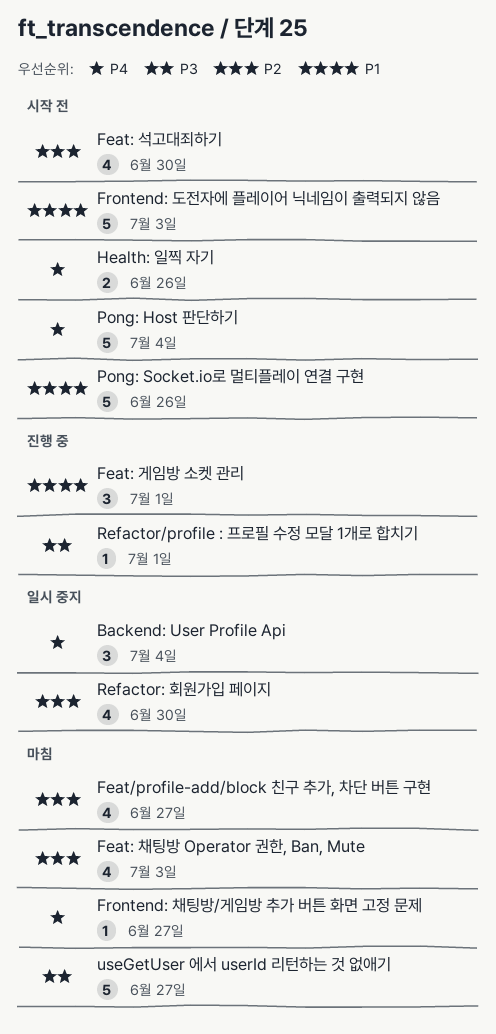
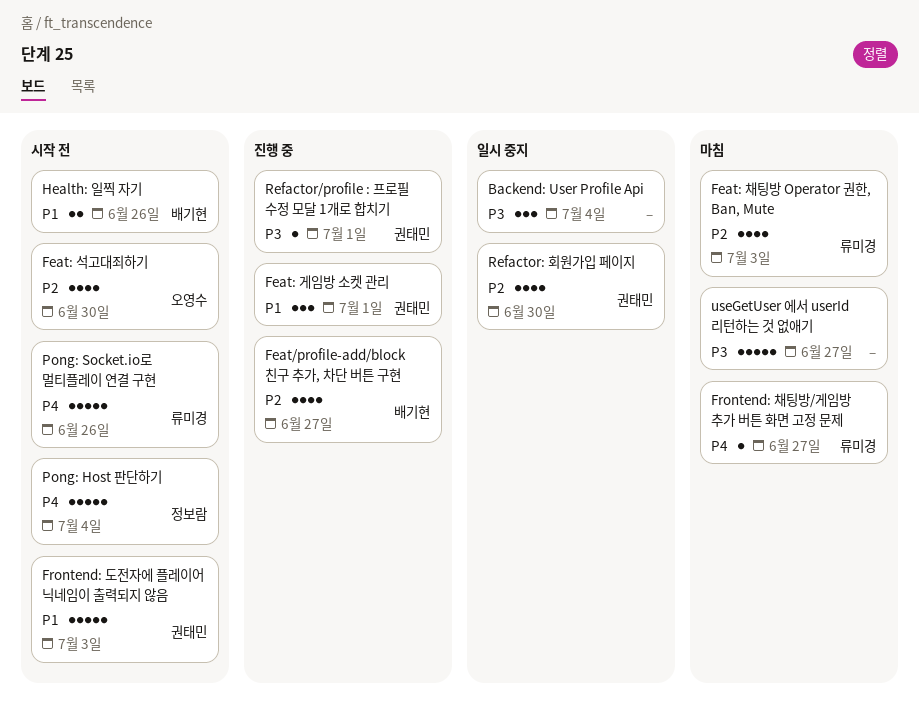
Backend: User Profile Api, priority: P4 -> P3
Feat/profile-add/block 친구 추가, 차단 버튼 구현, status: 마침 -> 진행 중
Health: 일찍 자기, priority: P4 -> P1
Pong: Socket.io로 멀티플레이 연결 구현, priority: P1 -> P4

